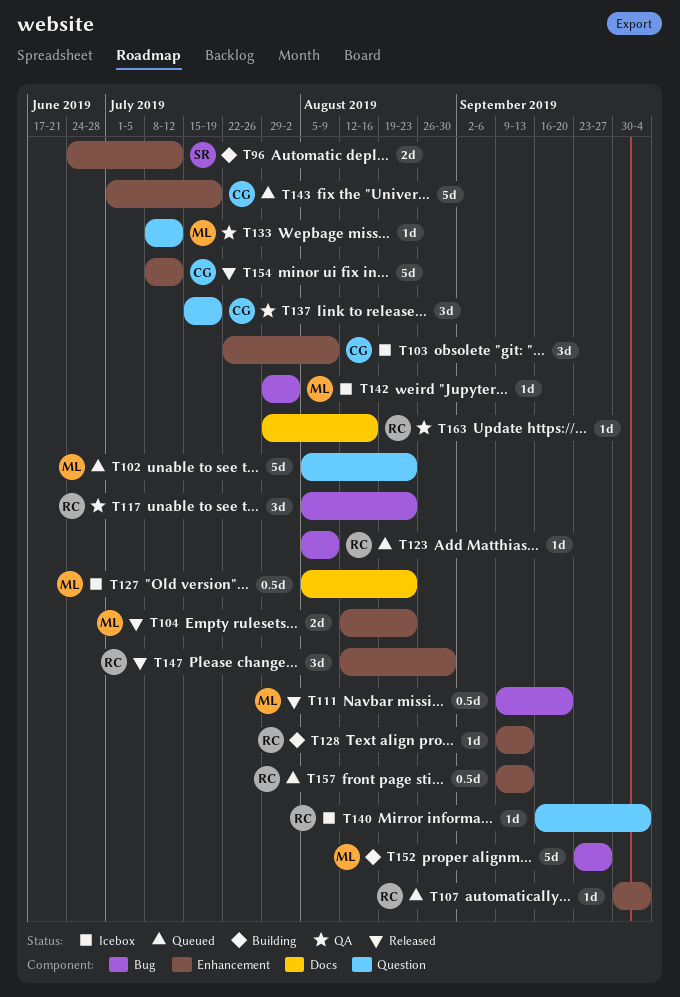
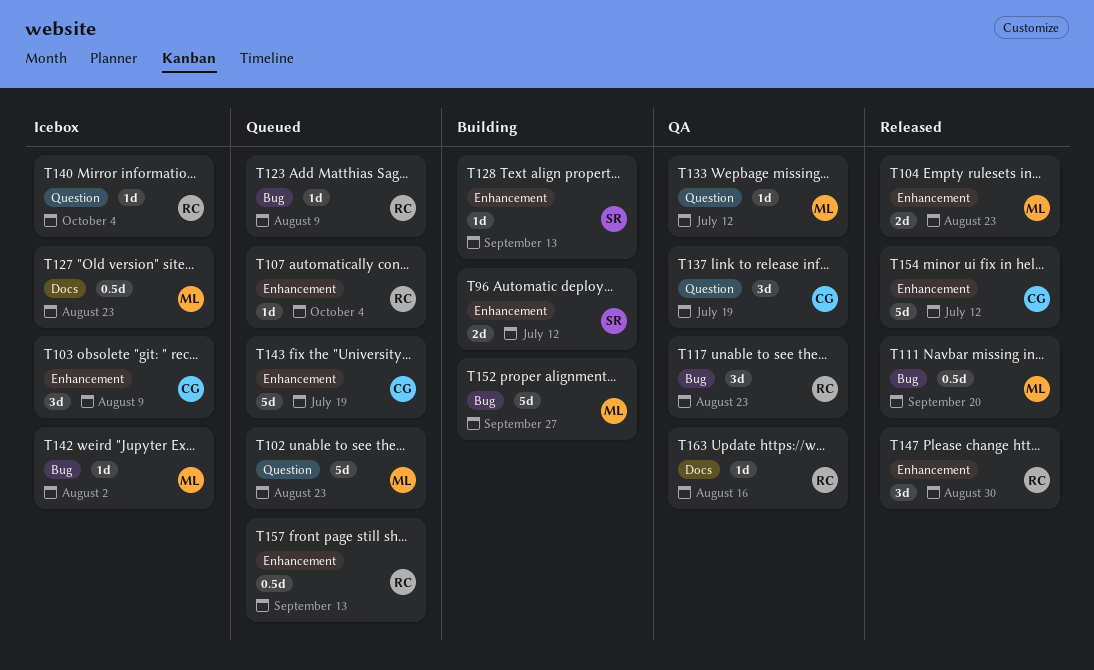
T128, owner: RC -> SR

